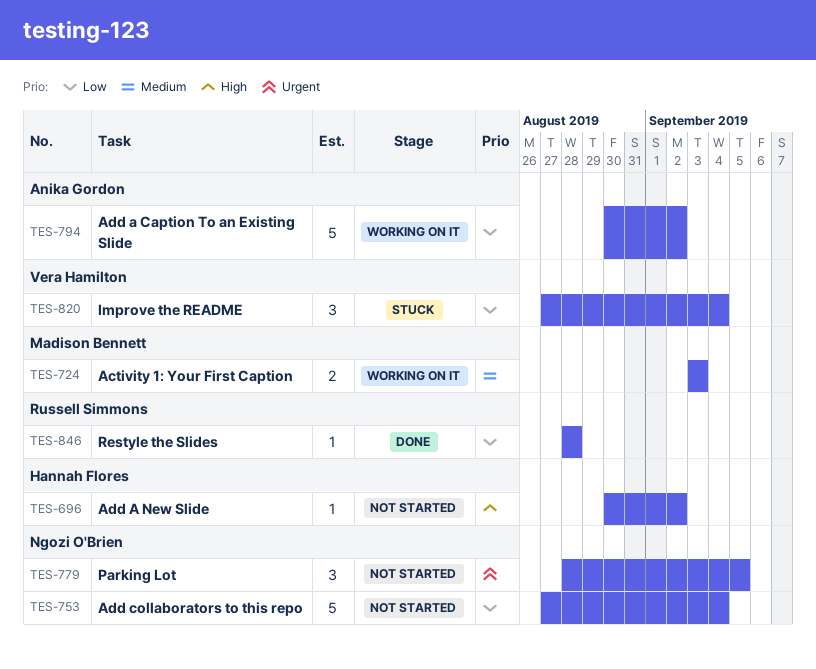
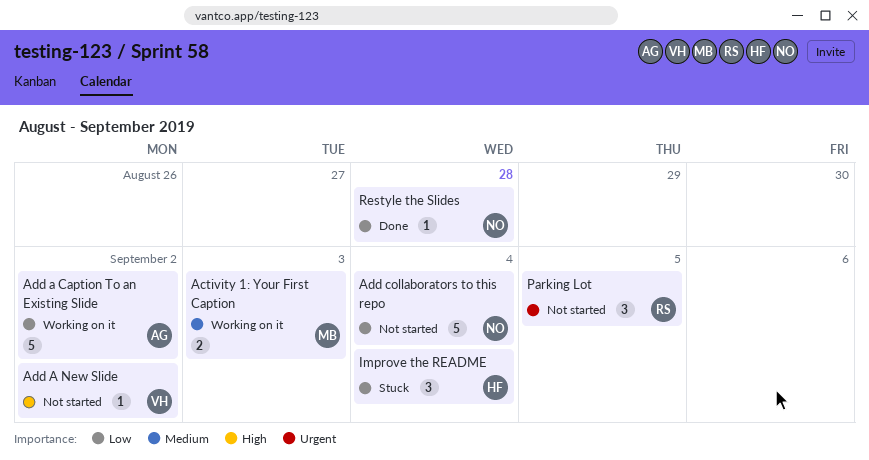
Add A New Slide, owner: Hannah Flores -> Vera Hamilton
Improve the README, owner: Vera Hamilton -> Hannah Flores
Parking Lot, owner: Ngozi O'Brien -> Russell Simmons
Restyle the Slides, owner: Russell Simmons -> Ngozi O'Brien

